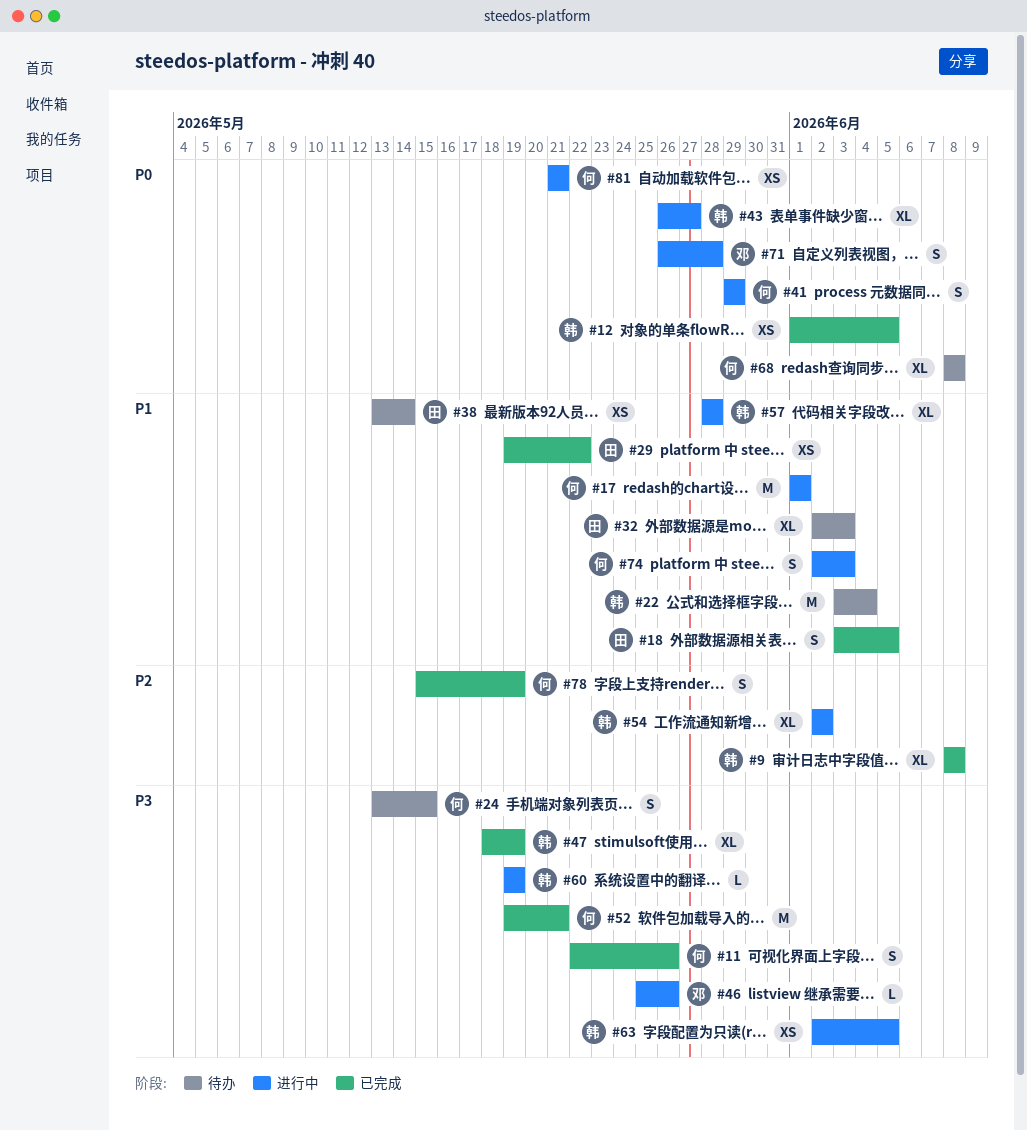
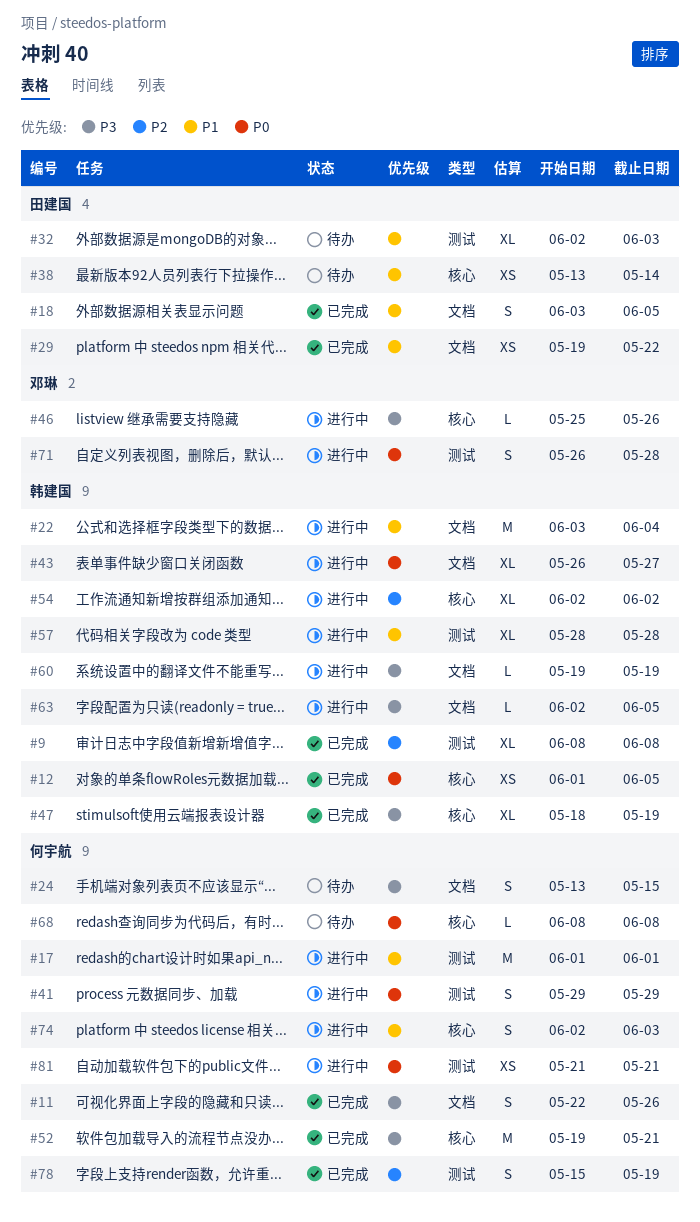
#22, status: 待办 -> 进行中
#63, estimate: XS -> L
#68, estimate: XL -> L

